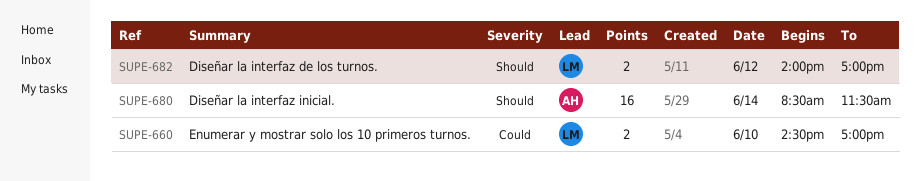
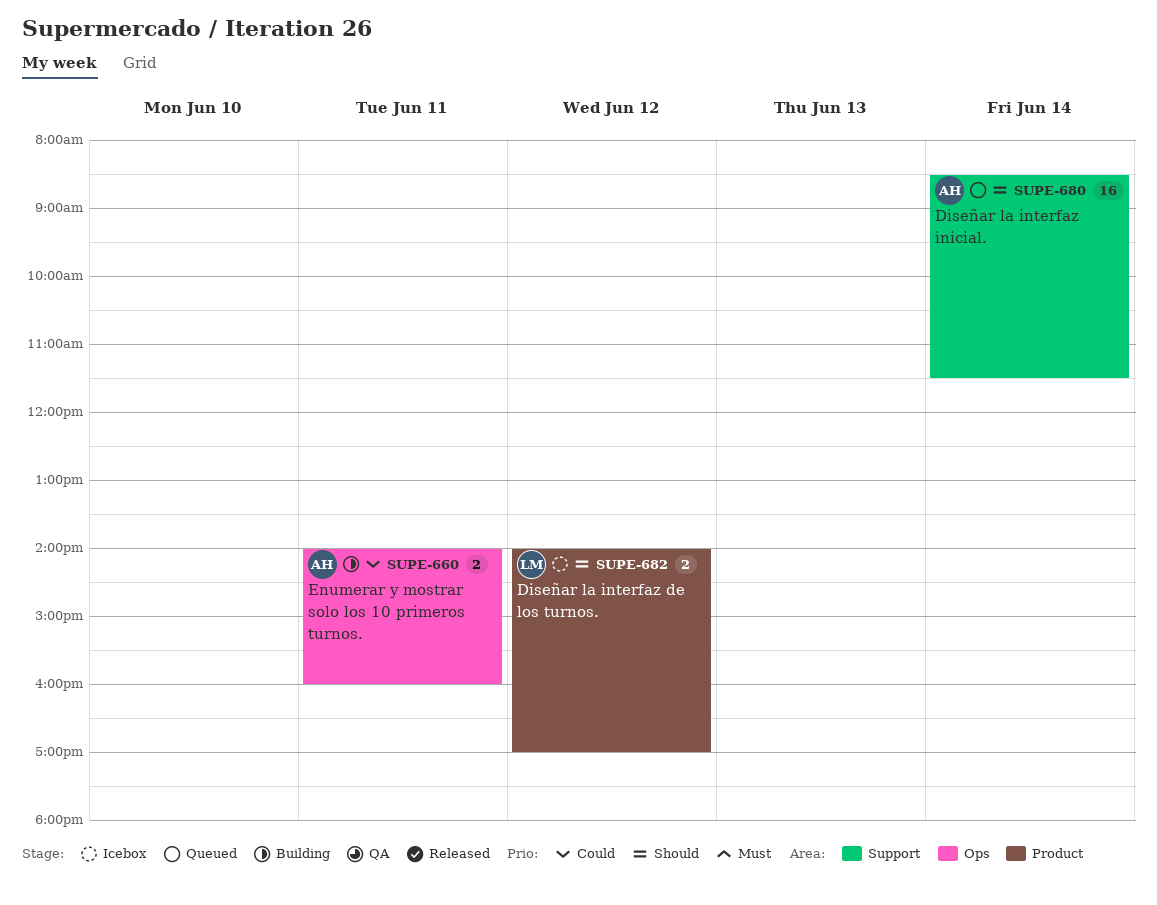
SUPE-660, owner: LM -> AH
SUPE-660, day: Jun 10 -> Jun 11
SUPE-660, begins: 14:30 -> 14:00
SUPE-660, ends: 17:00 -> 16:00

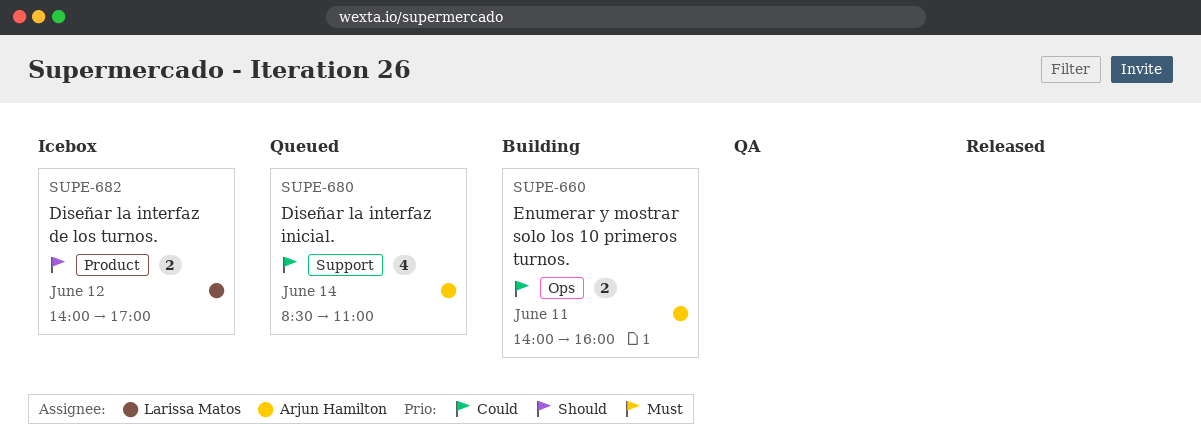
SUPE-680, priority: Should -> Could
SUPE-680, estimate: 16 -> 4
SUPE-680, ends: 11:30 -> 11:00

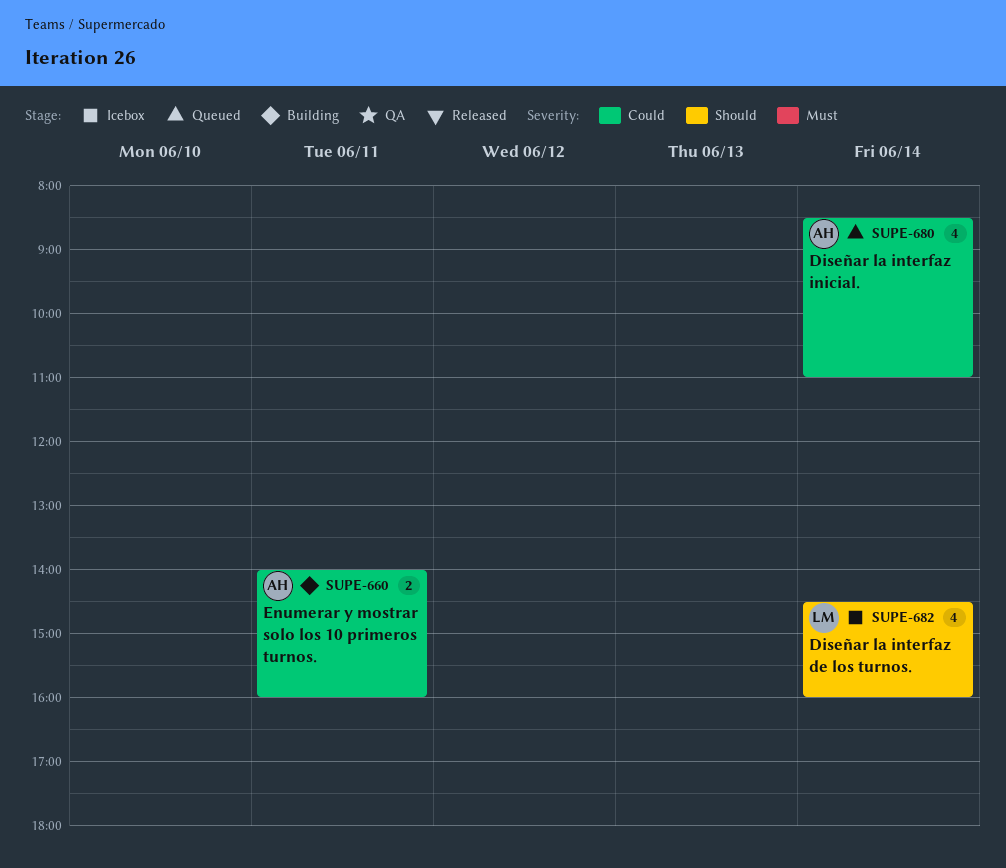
SUPE-682, estimate: 2 -> 4
SUPE-682, day: Jun 12 -> Jun 14
SUPE-682, begins: 14:00 -> 14:30
SUPE-682, ends: 17:00 -> 16:00

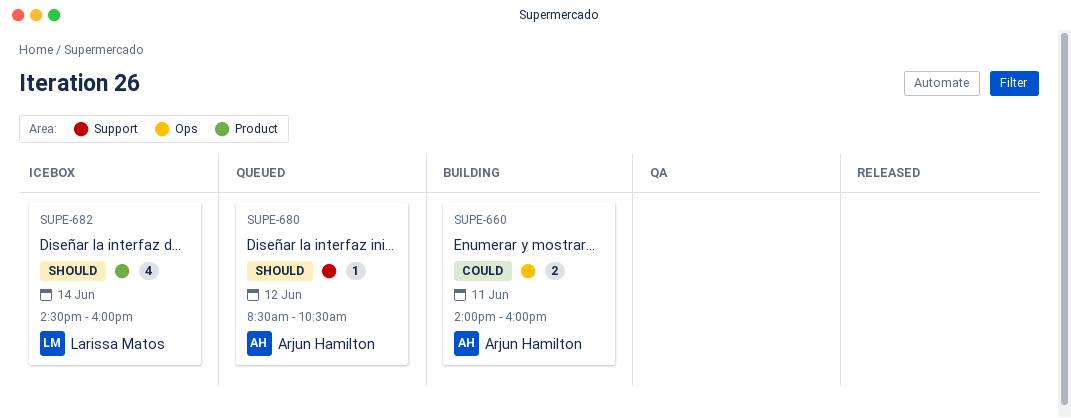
SUPE-680, priority: Could -> Should
SUPE-680, estimate: 4 -> 1
SUPE-680, day: Jun 14 -> Jun 12
SUPE-680, ends: 11:00 -> 10:30

